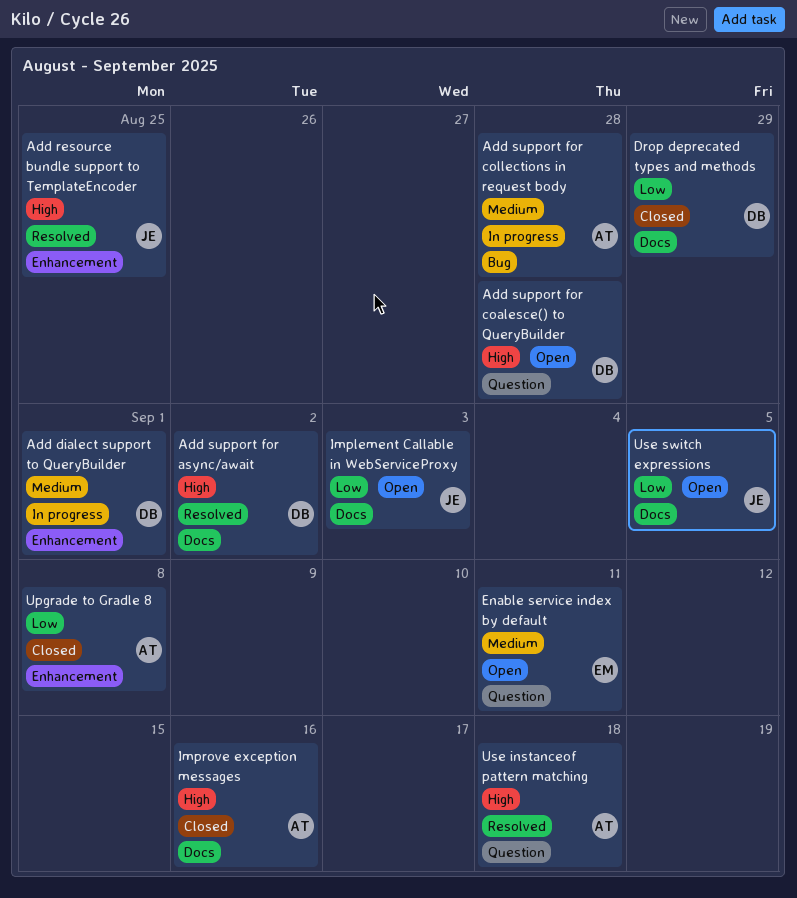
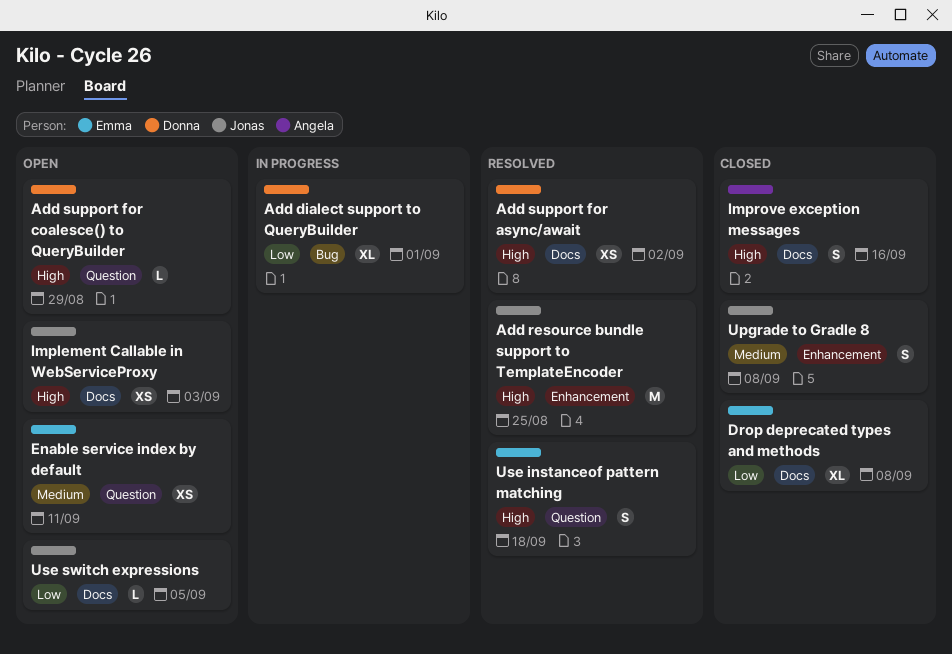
Add dialect support to QueryBuilder, priority: Medium -> Low
Add dialect support to QueryBuilder, label: Enhancement -> Bug
Add support for coalesce() to QueryBuilder, due: Aug 28 -> Aug 29
Add support for collections in request body: present -> none
Drop deprecated types and methods, owner: Donna -> Emma
Drop deprecated types and methods, due: Aug 29 -> Sep 8
Implement Callable in WebServiceProxy, priority: Low -> High
Upgrade to Gradle 8, owner: Angela -> Jonas
Upgrade to Gradle 8, priority: Low -> Medium
Use instanceof pattern matching, owner: Angela -> Emma

